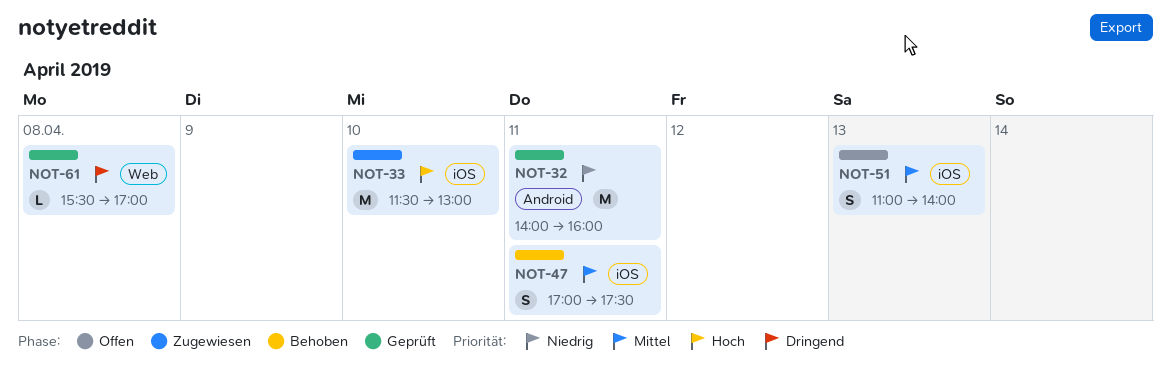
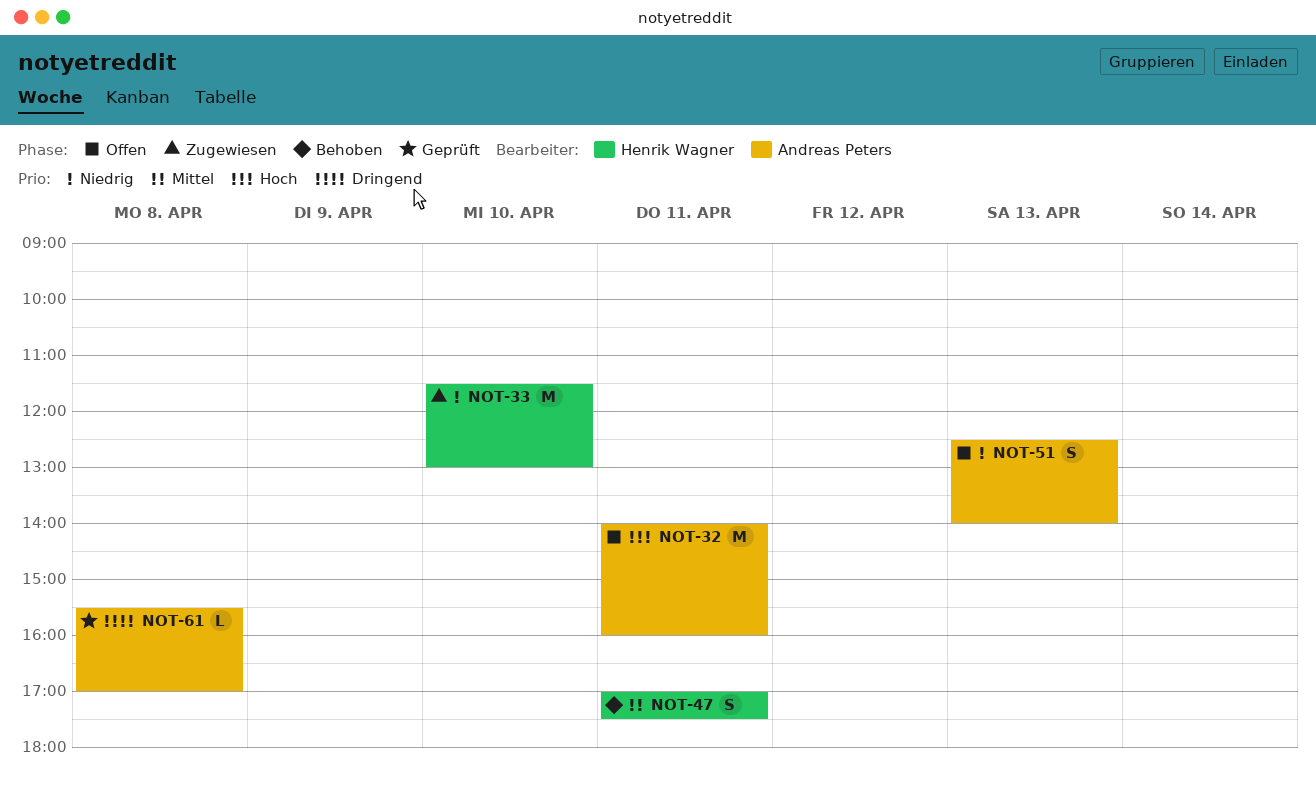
NOT-32, status: Geprüft -> Offen
NOT-32, priority: Niedrig -> Hoch
NOT-33, priority: Hoch -> Niedrig
NOT-51, priority: Mittel -> Niedrig
NOT-51, begins: 11:00 -> 12:30

